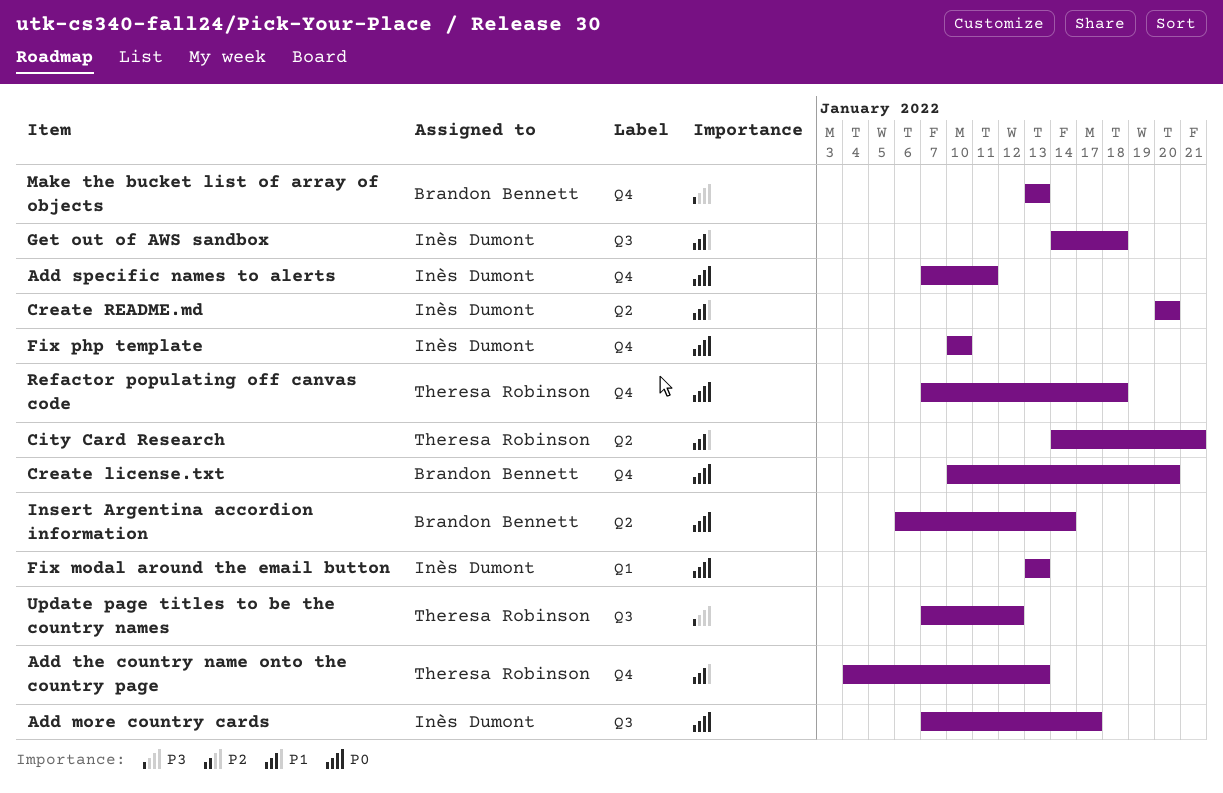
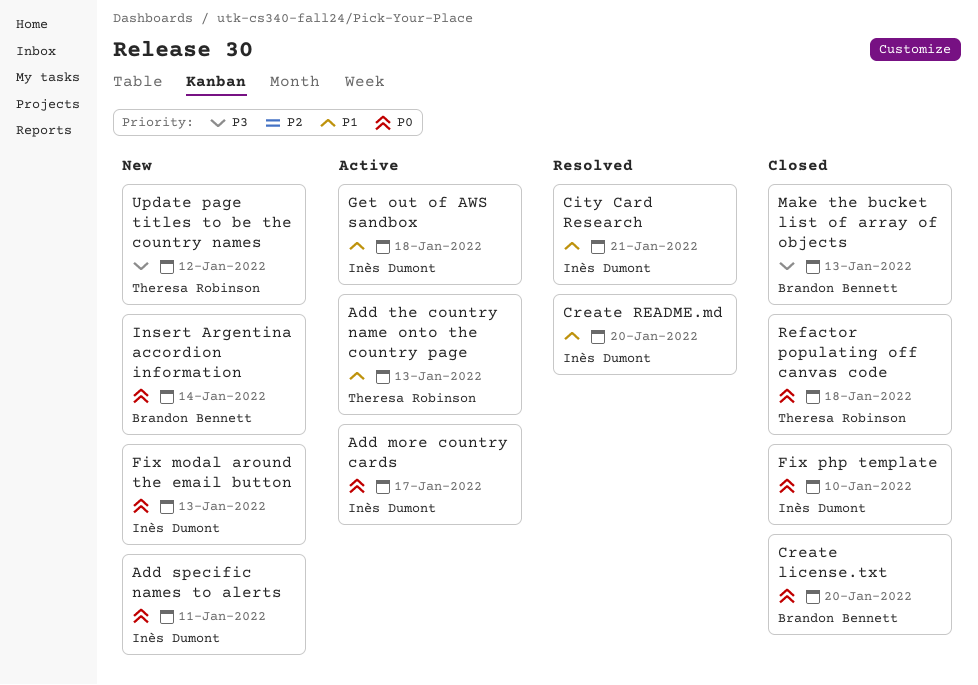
City Card Research, owner: Theresa Robinson -> Inès Dumont

